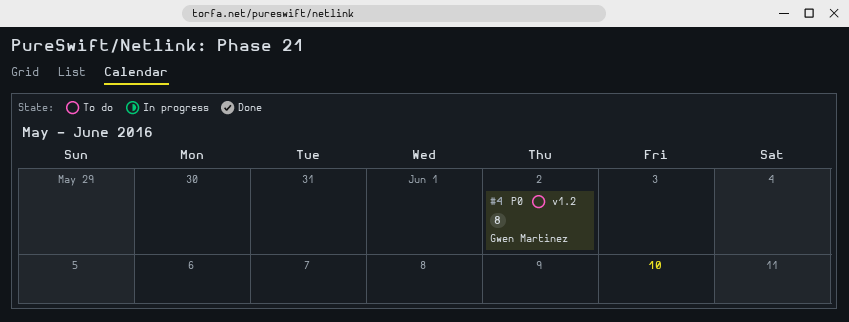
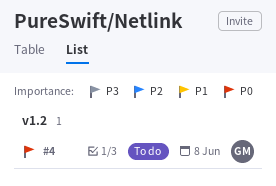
#4, due: Jun 2 -> Jun 8

